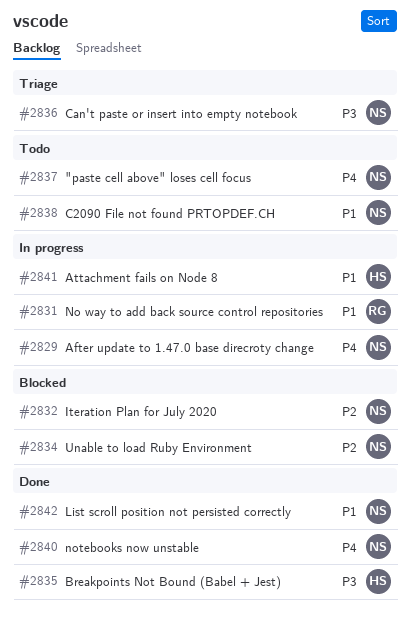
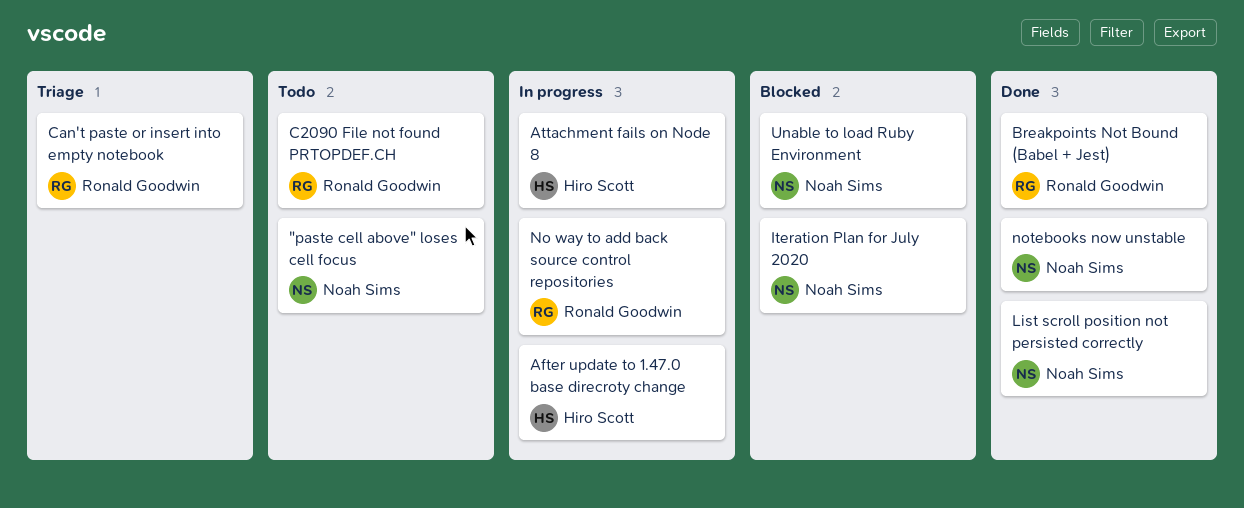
After update to 1.47.0 base direcroty change, owner: Noah Sims -> Hiro Scott
Breakpoints Not Bound (Babel + Jest), owner: Hiro Scott -> Ronald Goodwin
C2090 File not found PRTOPDEF.CH, owner: Noah Sims -> Ronald Goodwin
Can't paste or insert into empty notebook, owner: Noah Sims -> Ronald Goodwin

